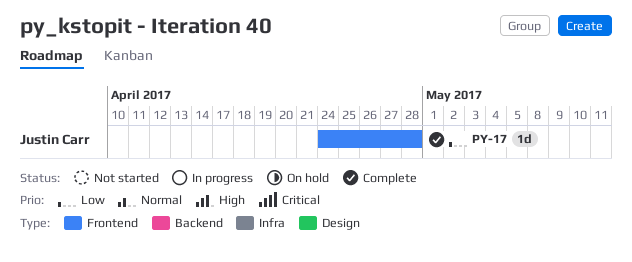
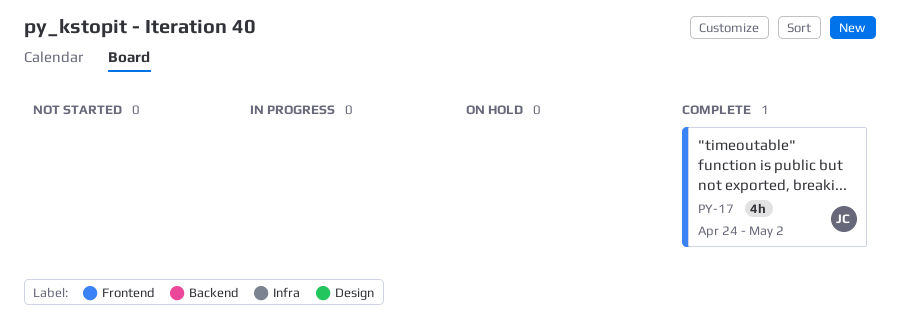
PY-17, estimate: 1d -> 4h
PY-17, due: Apr 28 -> May 2

